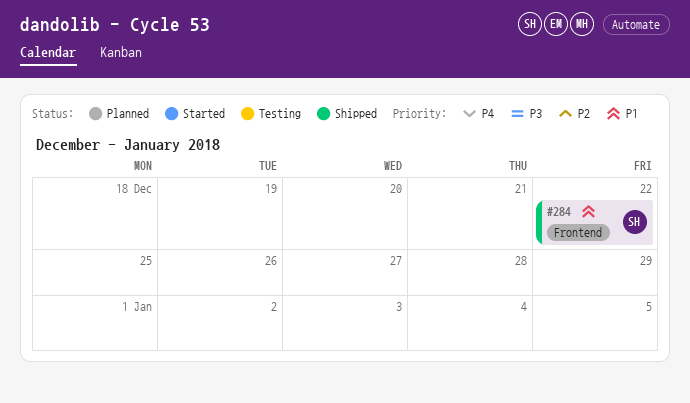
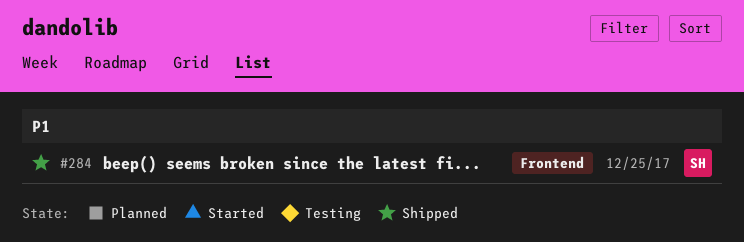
#284, due: Dec 22 -> Dec 25

